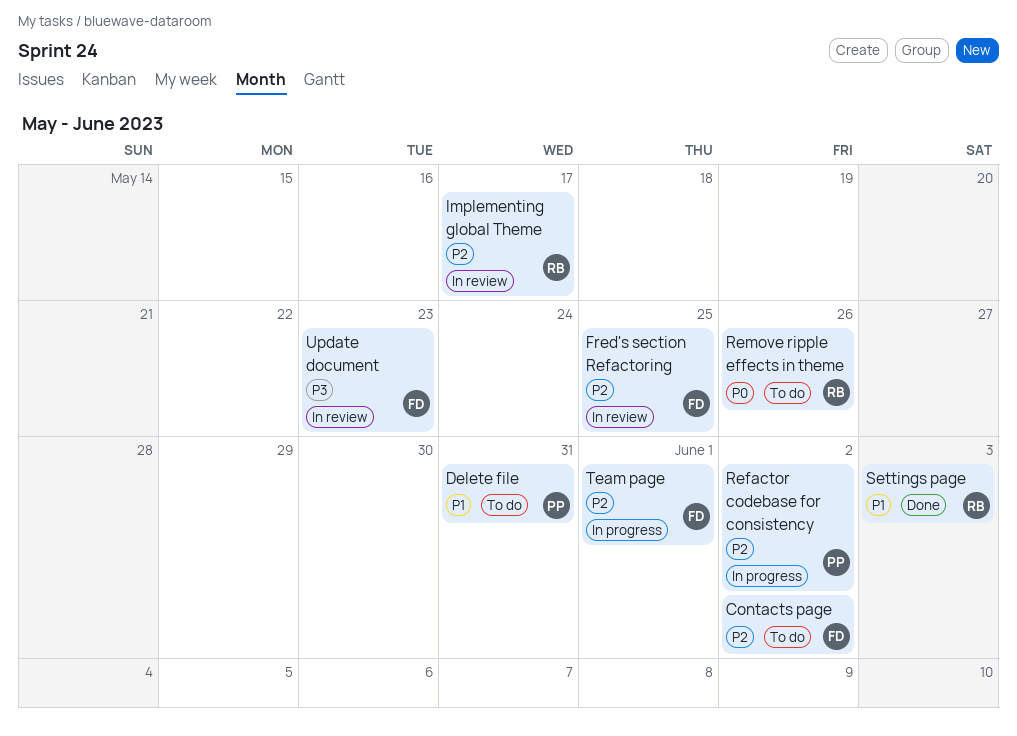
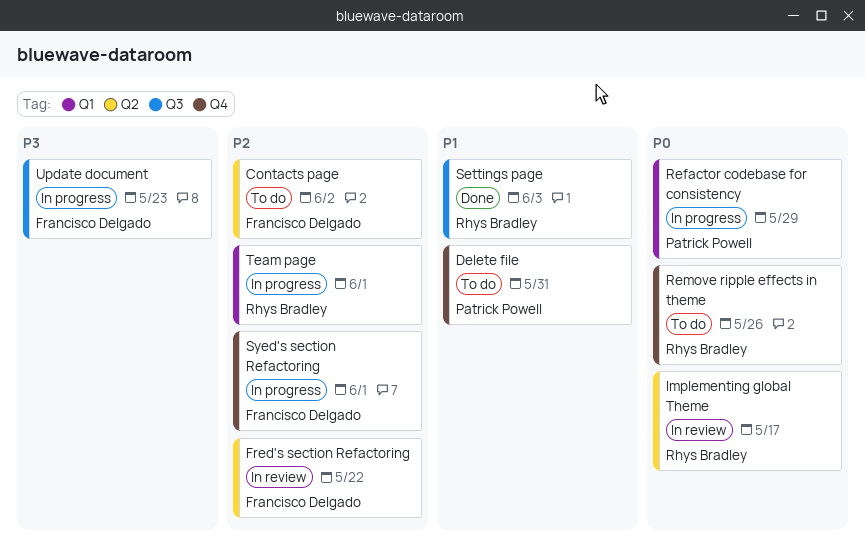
Fred's section Refactoring, due: May 25 -> May 22
Implementing global Theme, priority: P2 -> P0
Refactor codebase for consistency, priority: P2 -> P0
Refactor codebase for consistency, due: Jun 2 -> May 29
Syed's section Refactoring: none -> present
Team page, owner: Francisco Delgado -> Rhys Bradley
Update document, status: In review -> In progress

